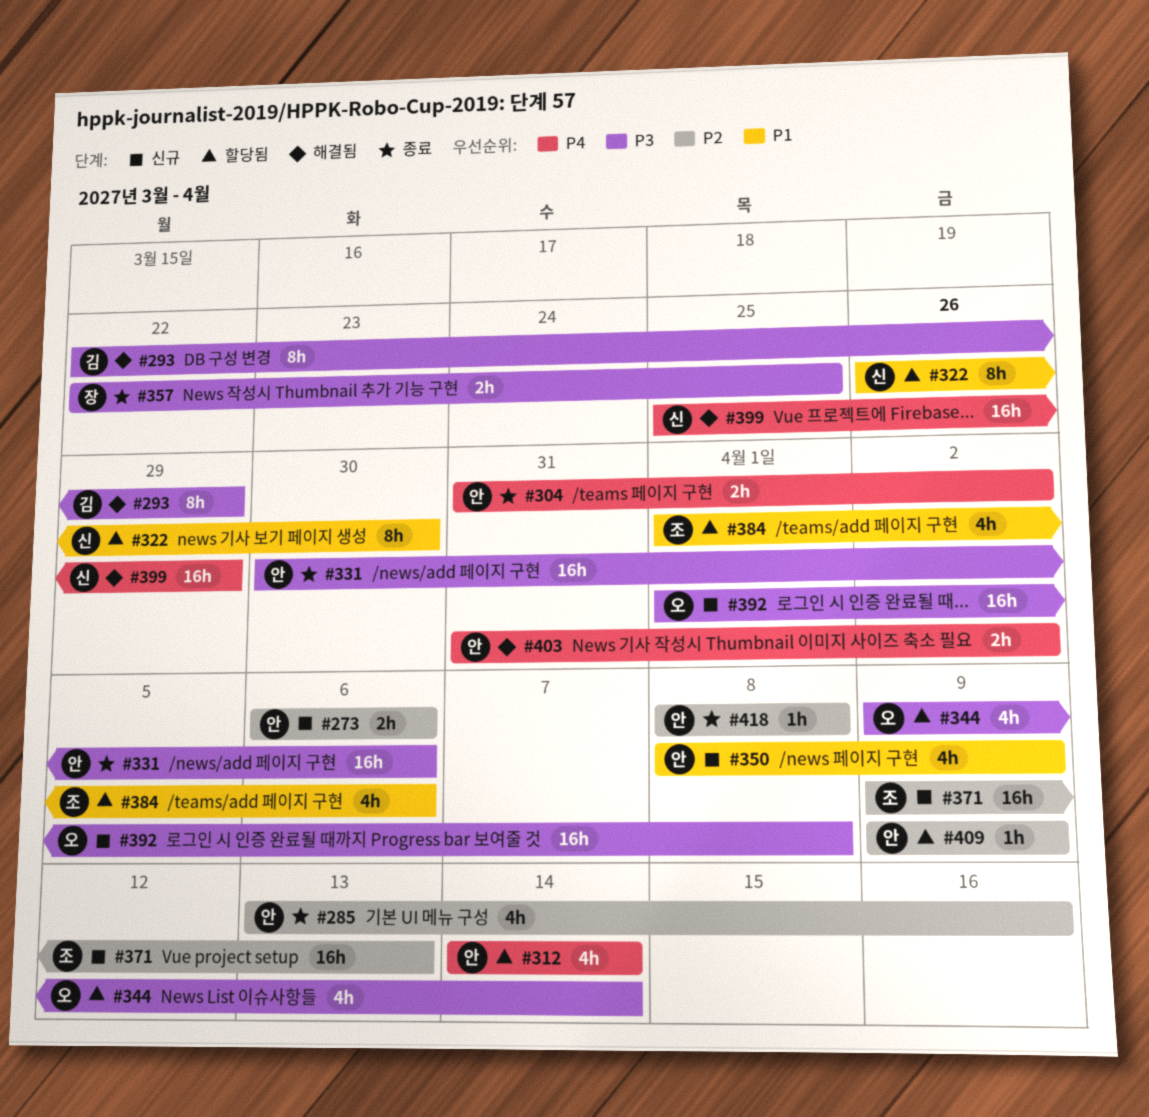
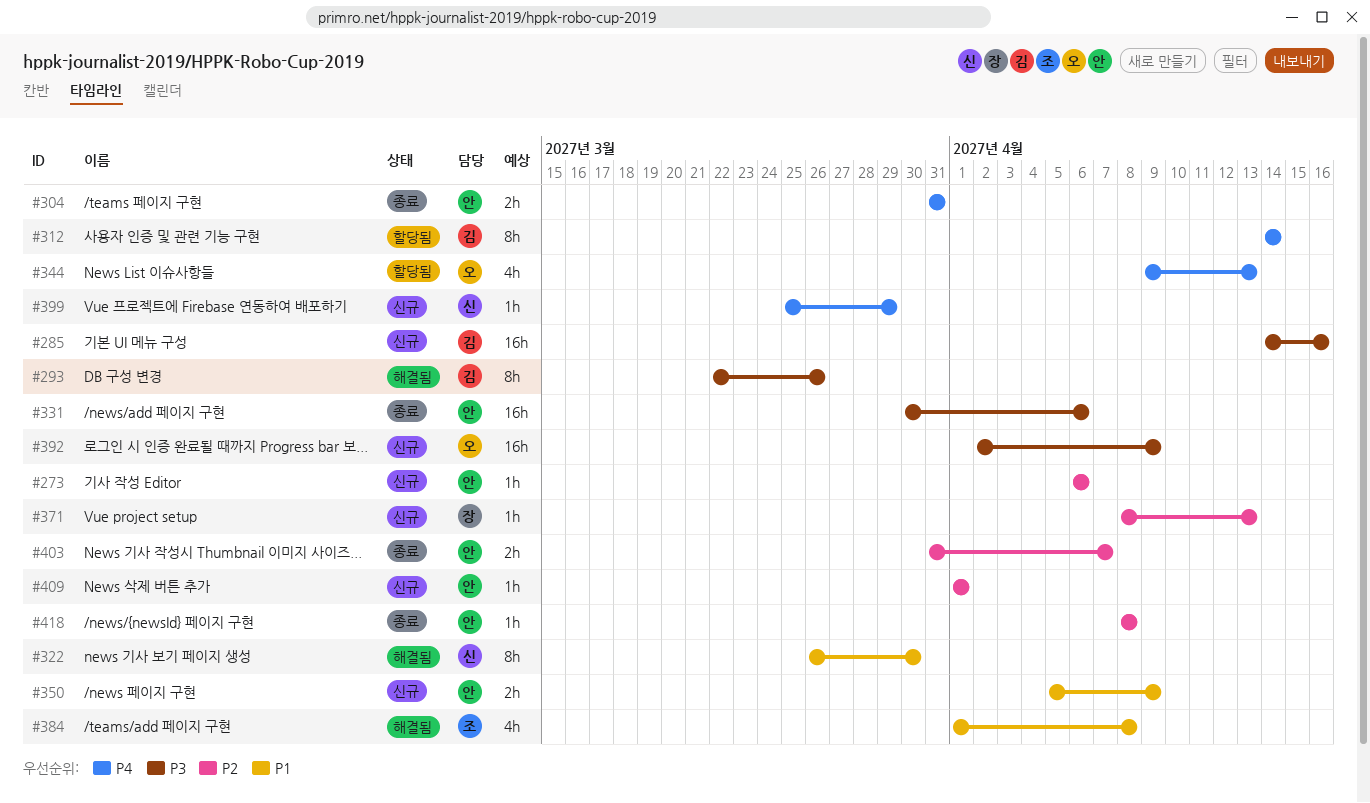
#273, estimate: 2h -> 1h
#285, status: 종료 -> 신규
#285, owner: 안 -> 김
#285, priority: P2 -> P3
#285, estimate: 4h -> 16h
#285, start: Apr 13 -> Apr 14
#293, due: Mar 29 -> Mar 26
#304, due: Apr 2 -> Mar 31
#312, owner: 안 -> 김
#312, estimate: 4h -> 8h
#322, status: 할당됨 -> 해결됨
#344, priority: P3 -> P4
#344, due: Apr 14 -> Apr 13
#350, estimate: 4h -> 2h
#350, start: Apr 8 -> Apr 5
#357: present -> none
#371, owner: 조 -> 장
#371, estimate: 16h -> 1h
#371, start: Apr 9 -> Apr 8
#384, status: 할당됨 -> 해결됨
#384, due: Apr 6 -> Apr 8
#392, start: Apr 1 -> Apr 2
#392, due: Apr 8 -> Apr 9
#399, status: 해결됨 -> 신규
#399, estimate: 16h -> 1h
#403, status: 해결됨 -> 종료
#403, priority: P4 -> P2
#403, due: Apr 2 -> Apr 7
#409, status: 할당됨 -> 신규
#409, start: Apr 9 -> Apr 1
#409, due: Apr 9 -> Apr 1

